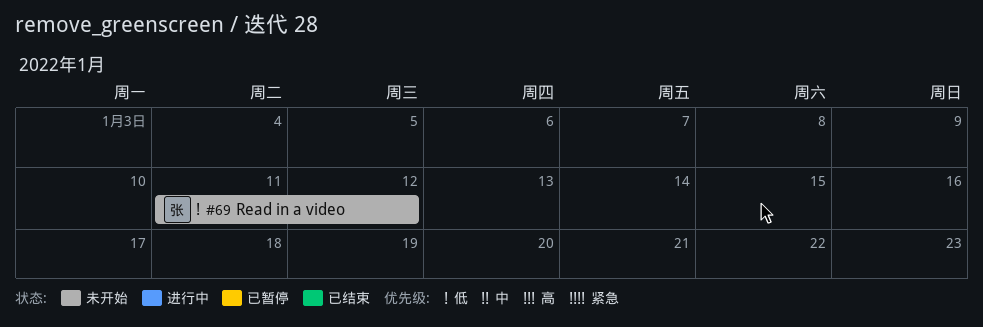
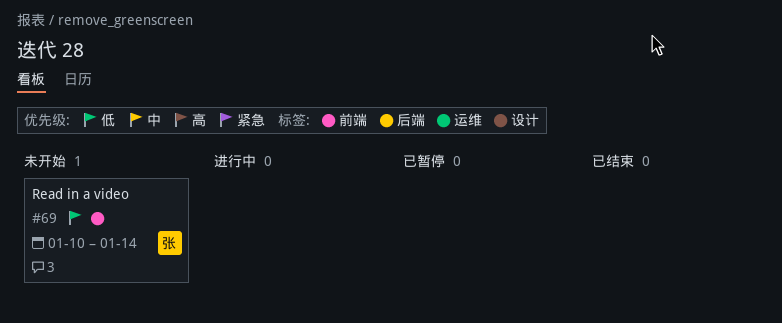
#69, start: Jan 11 -> Jan 10
#69, due: Jan 12 -> Jan 14

